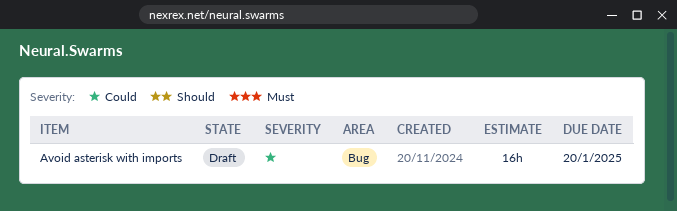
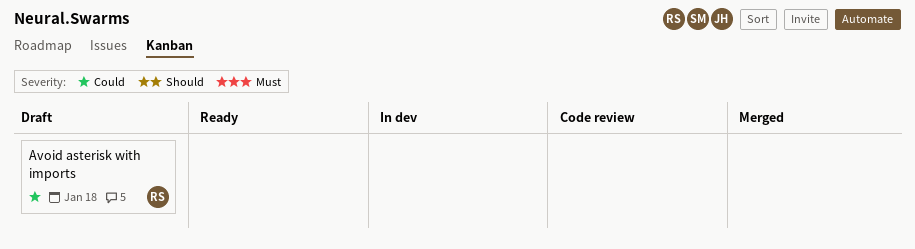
Avoid asterisk with imports, due: Jan 20 -> Jan 18

